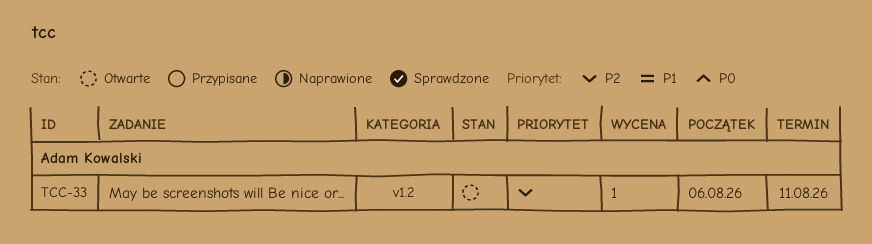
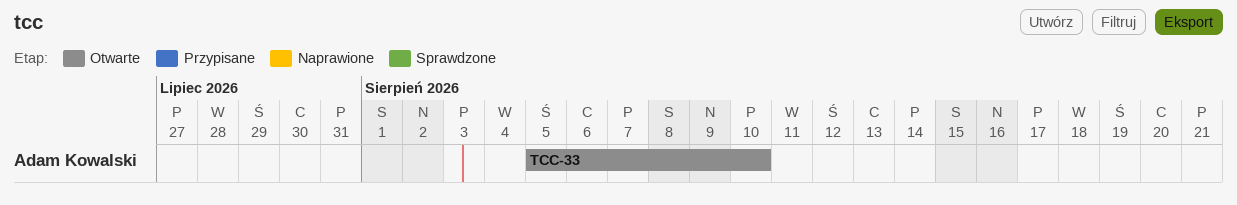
TCC-33, start: Aug 6 -> Aug 5
TCC-33, due: Aug 11 -> Aug 10

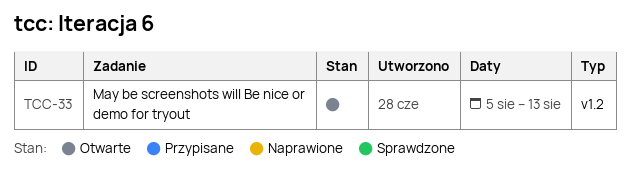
TCC-33, due: Aug 10 -> Aug 13

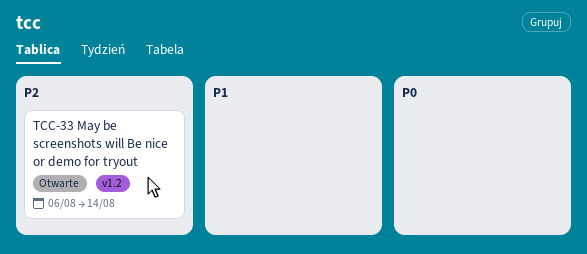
TCC-33, start: Aug 5 -> Aug 6
TCC-33, due: Aug 13 -> Aug 14

